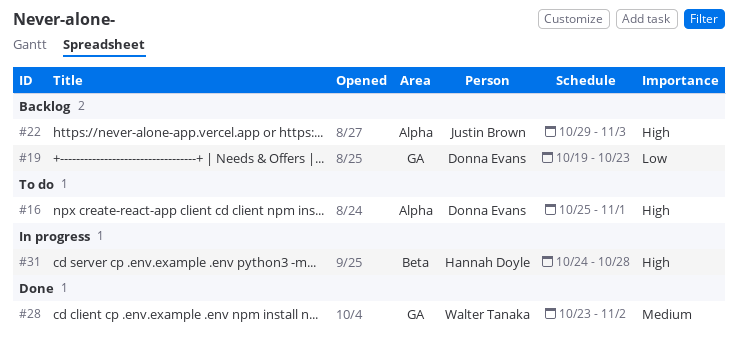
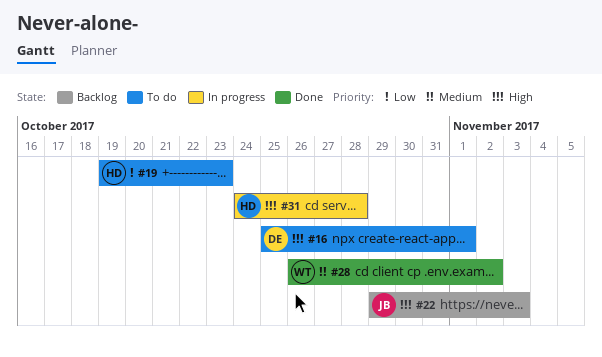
#19, status: Backlog -> To do
#19, owner: Donna Evans -> Hannah Doyle
#28, start: Oct 23 -> Oct 26

